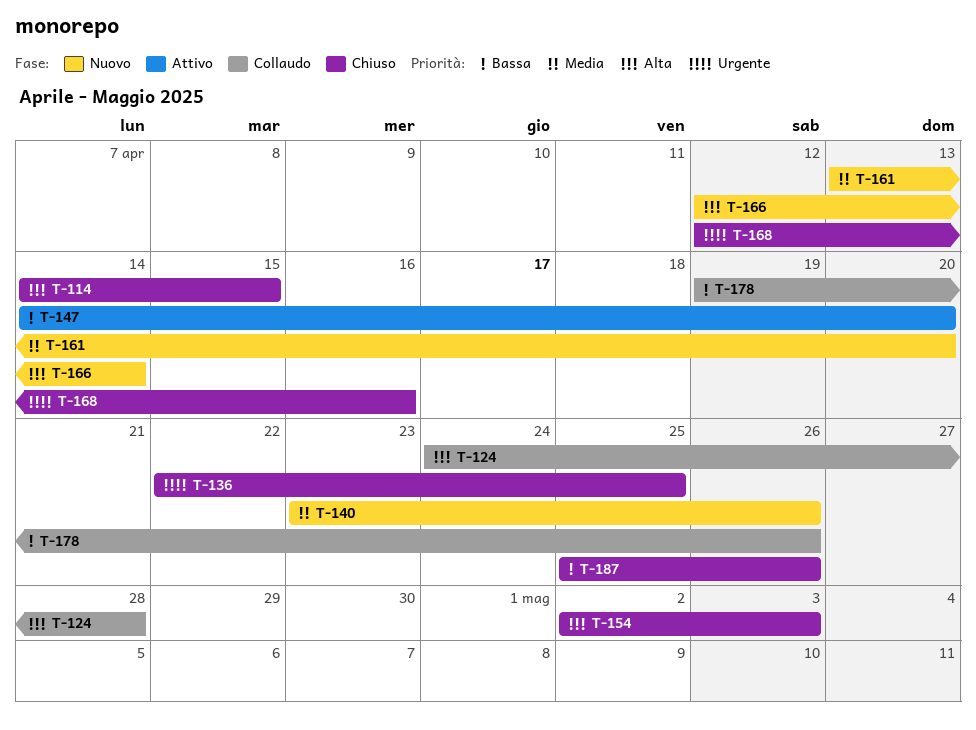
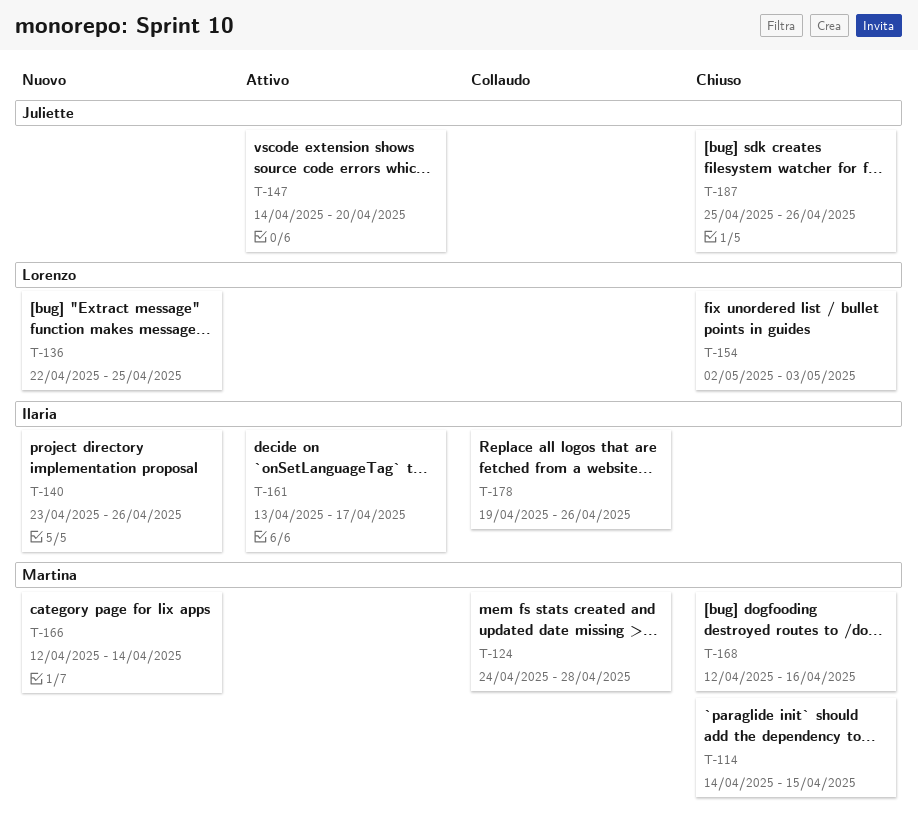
T-136, status: Chiuso -> Nuovo
T-161, status: Nuovo -> Attivo
T-161, due: Apr 20 -> Apr 17

